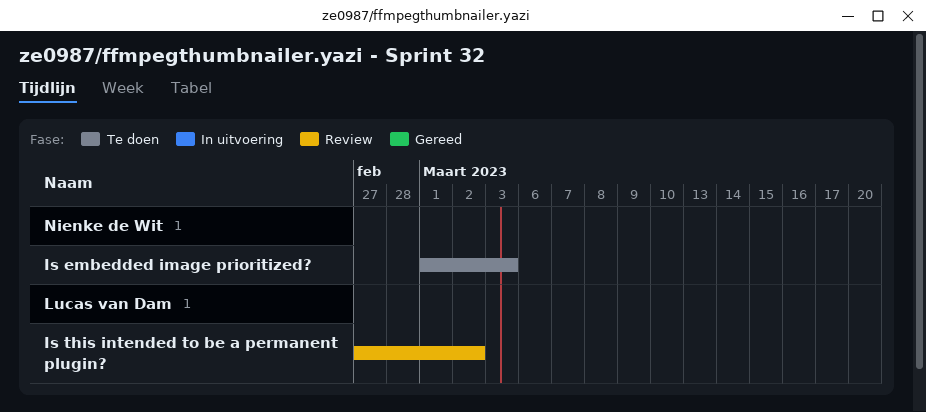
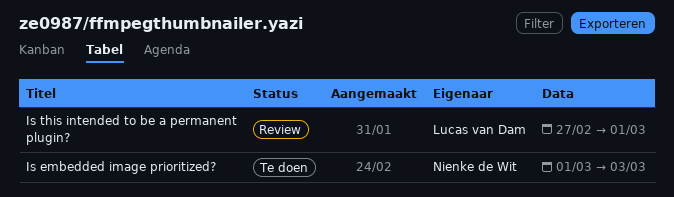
Is this intended to be a permanent plugin?, due: Mar 2 -> Mar 1

